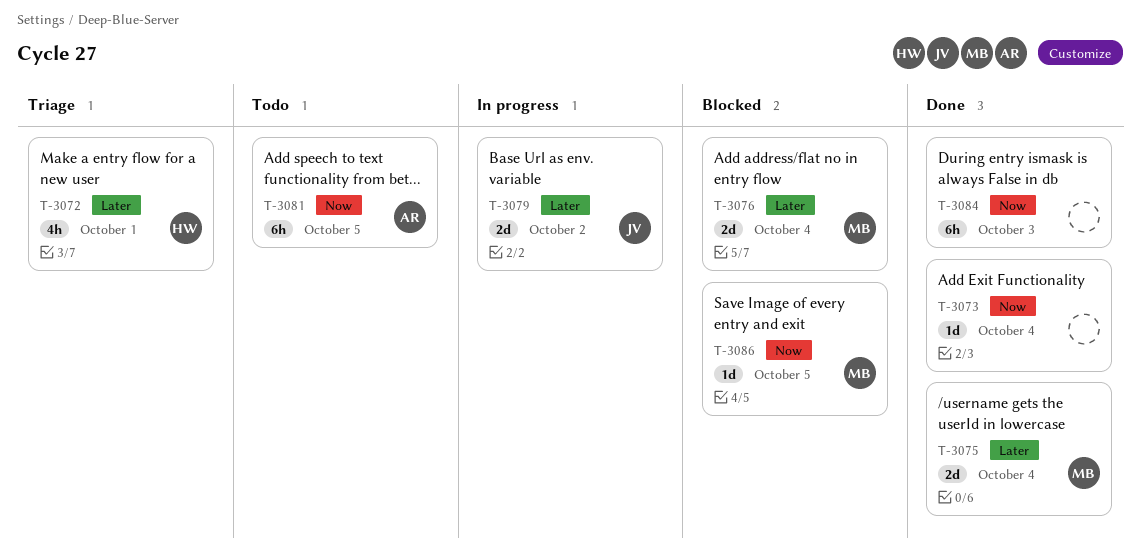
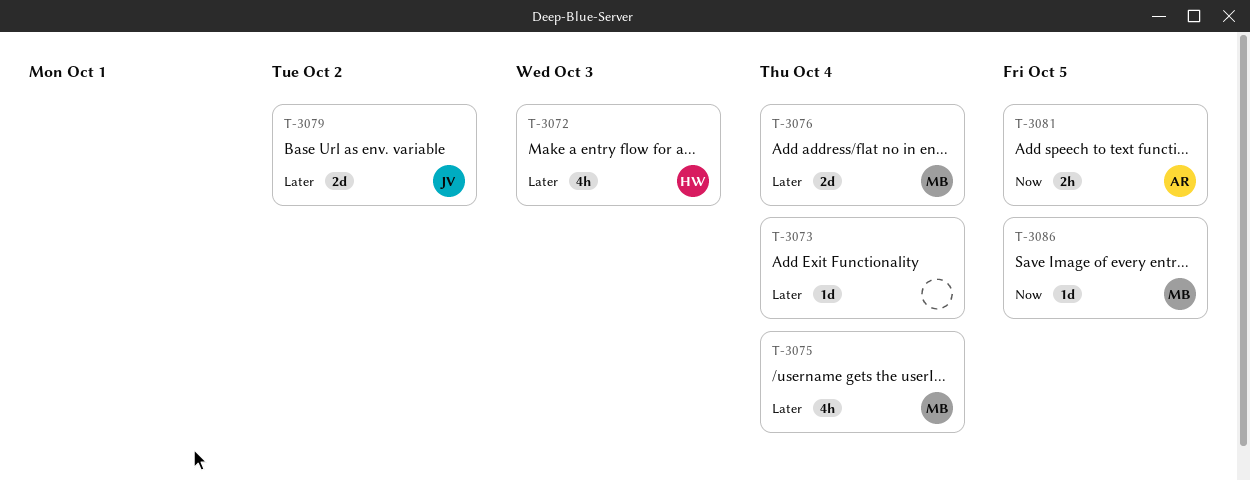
T-3072, due: Oct 1 -> Oct 3
T-3073, priority: Now -> Later
T-3075, estimate: 2d -> 4h
T-3081, estimate: 6h -> 2h
T-3084: present -> none

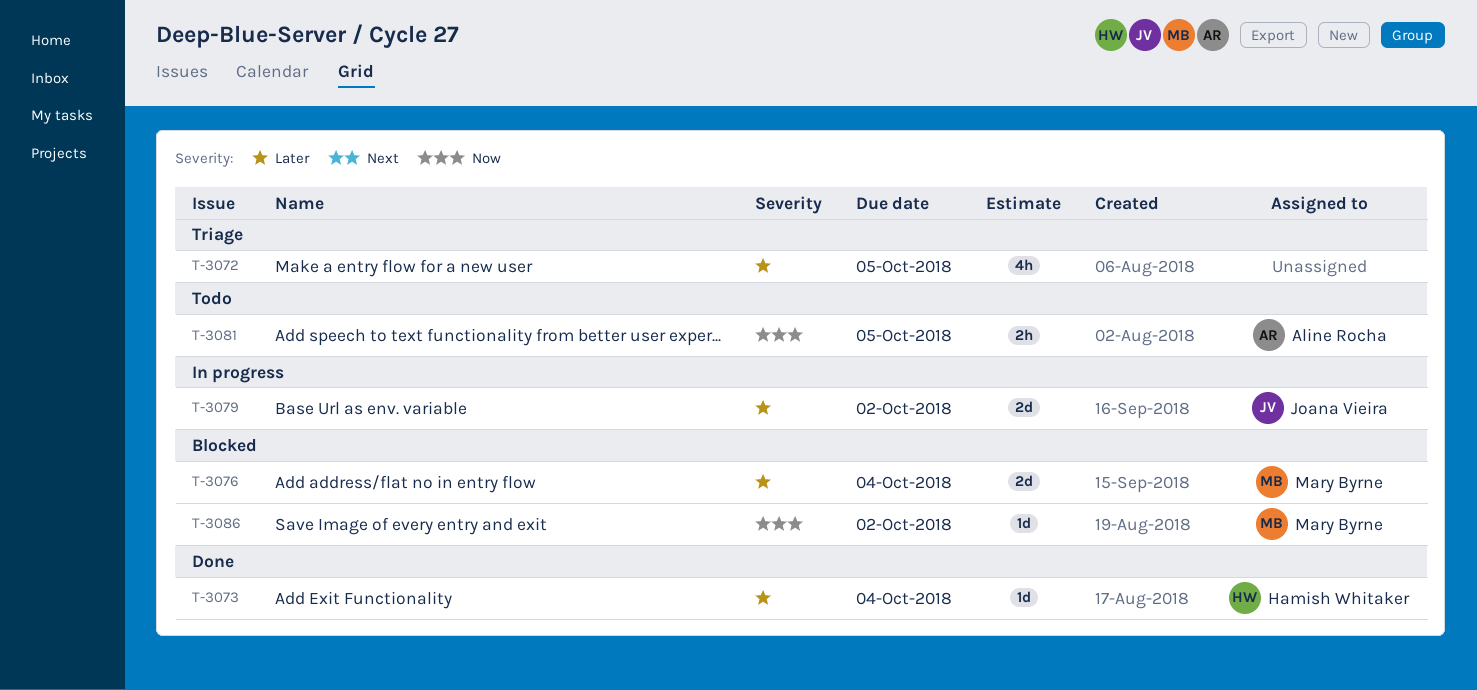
T-3072, owner: Hamish Whitaker -> none
T-3072, due: Oct 3 -> Oct 5
T-3073, owner: none -> Hamish Whitaker
T-3075: present -> none
T-3086, due: Oct 5 -> Oct 2

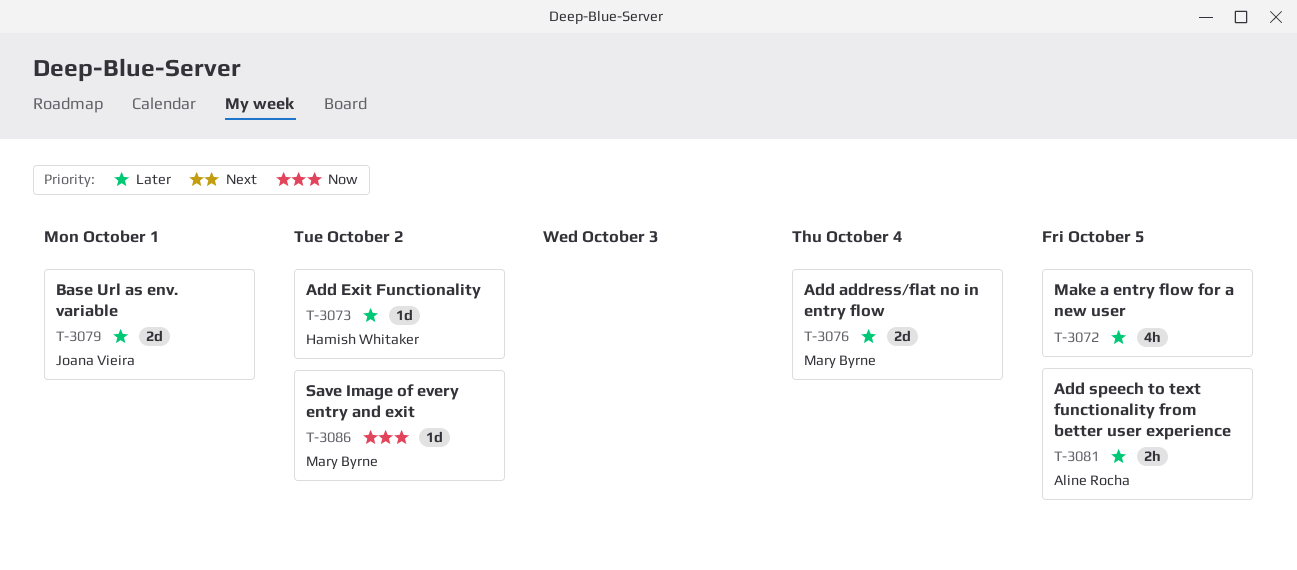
T-3073, due: Oct 4 -> Oct 2
T-3079, due: Oct 2 -> Oct 1
T-3081, priority: Now -> Later

